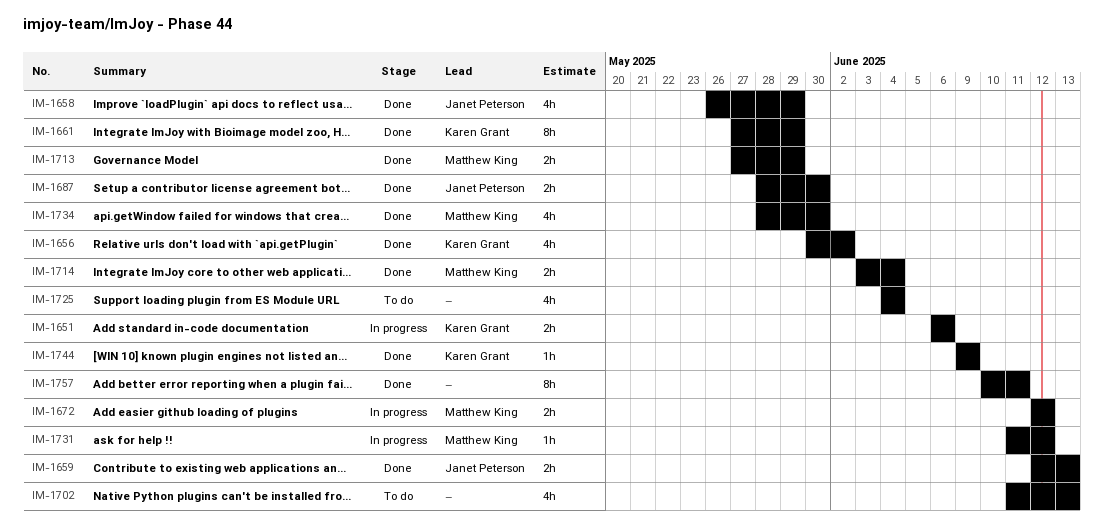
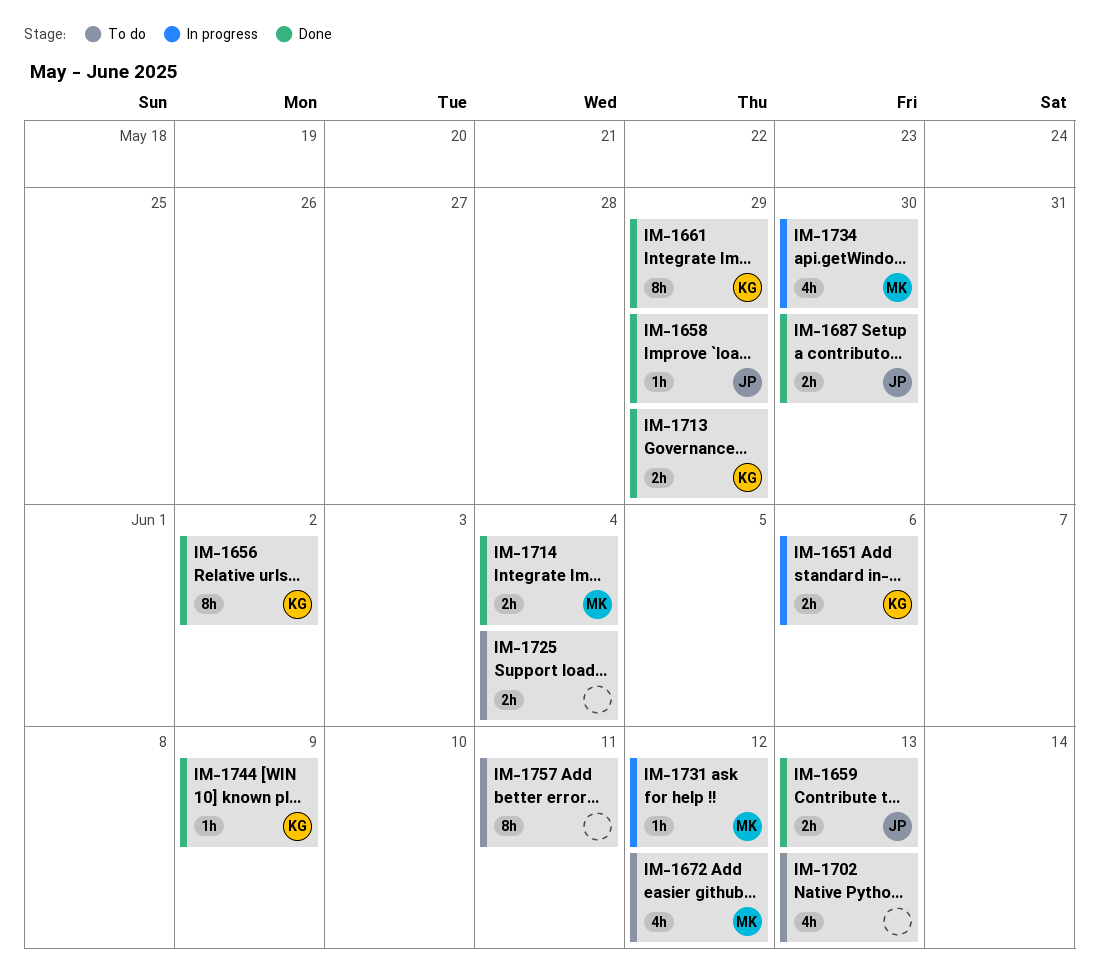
IM-1656, estimate: 4h -> 8h
IM-1658, estimate: 4h -> 1h
IM-1672, status: In progress -> To do
IM-1672, estimate: 2h -> 4h
IM-1713, owner: Matthew King -> Karen Grant
IM-1725, estimate: 4h -> 2h
IM-1734, status: Done -> In progress
IM-1757, status: Done -> To do

